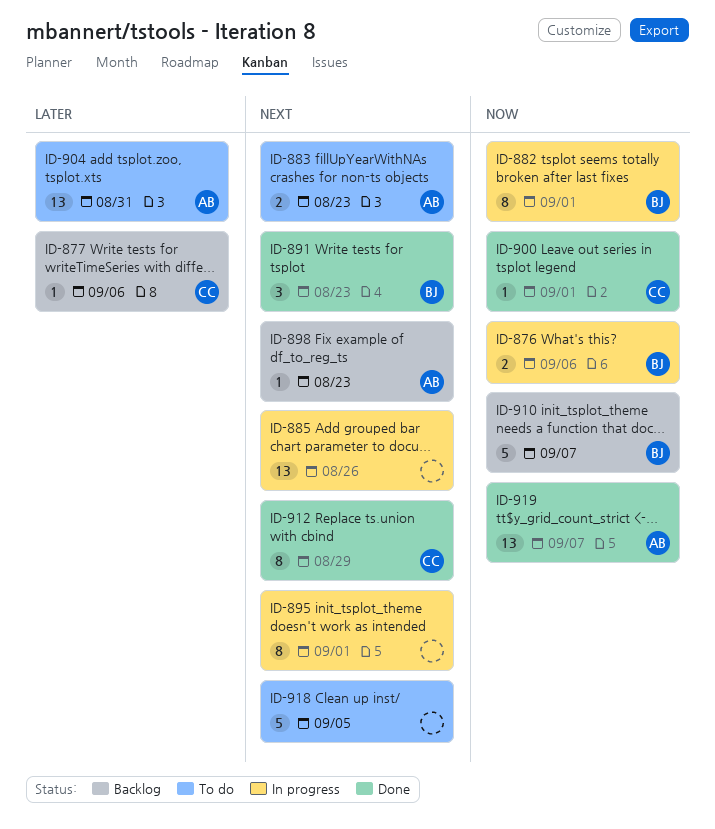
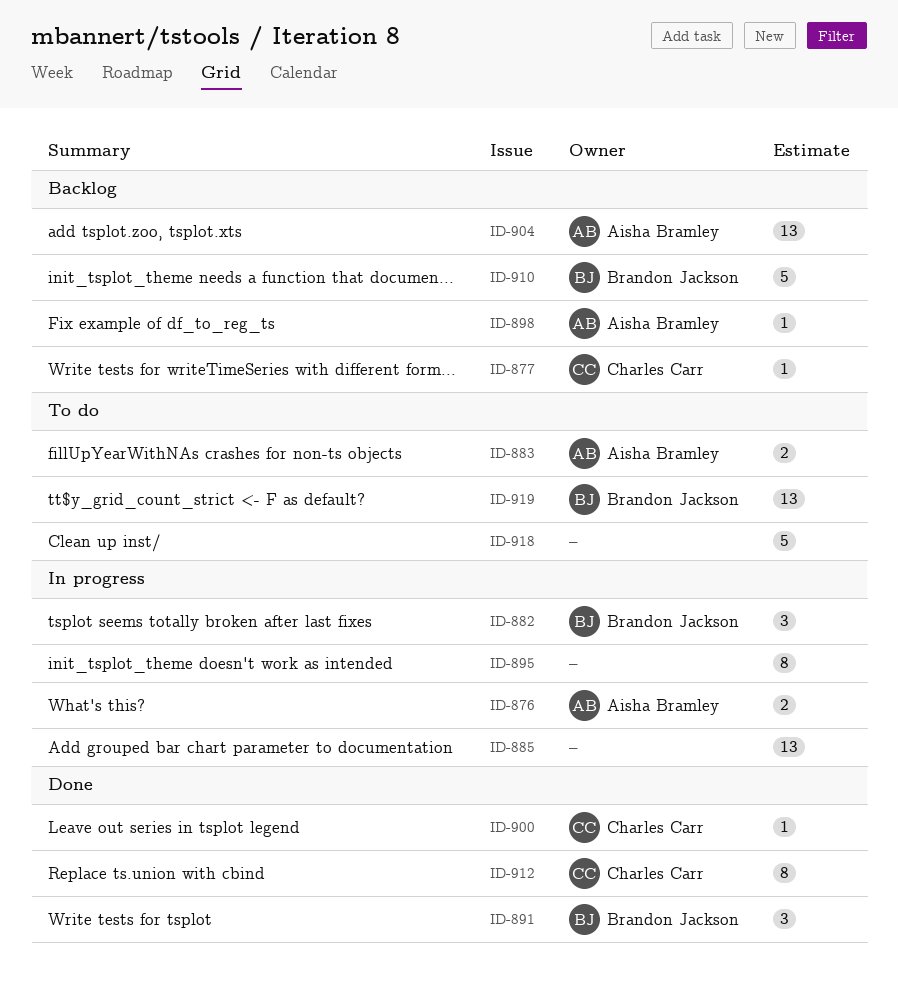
ID-876, owner: Brandon Jackson -> Aisha Bramley
ID-882, estimate: 8 -> 3
ID-904, status: To do -> Backlog
ID-919, status: Done -> To do
ID-919, owner: Aisha Bramley -> Brandon Jackson

